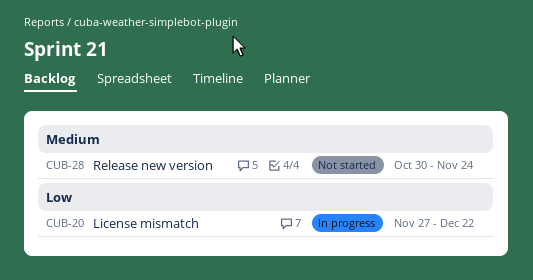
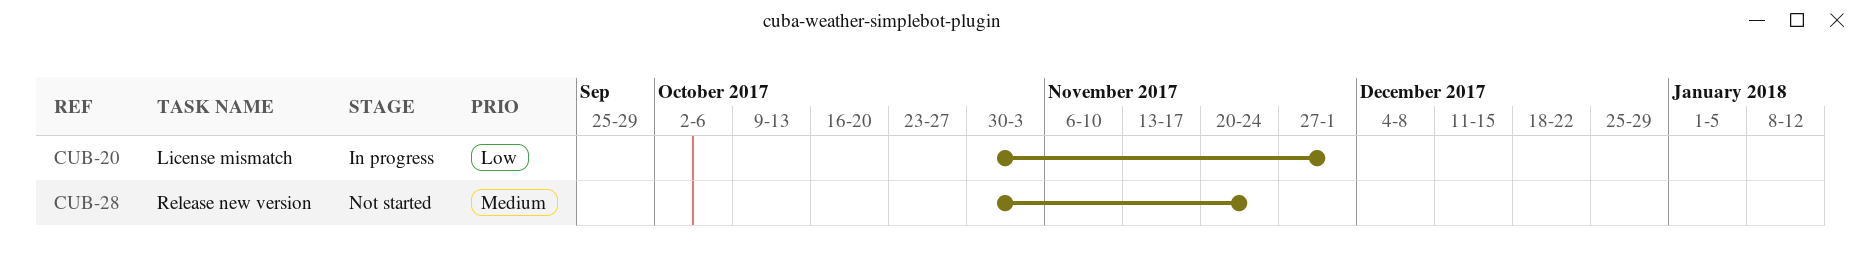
CUB-20, start: Nov 27 -> Oct 30
CUB-20, due: Dec 22 -> Dec 1

